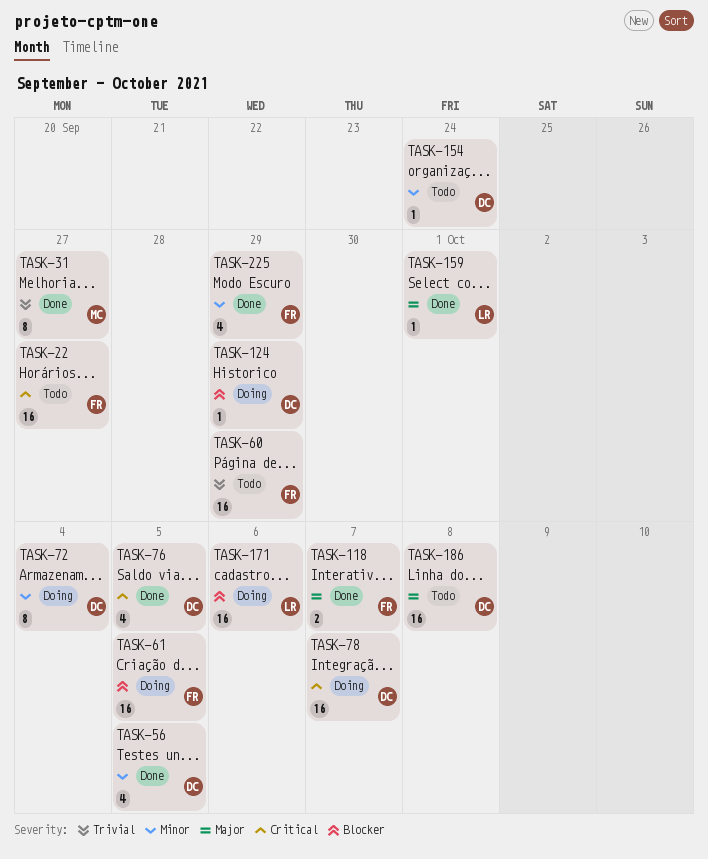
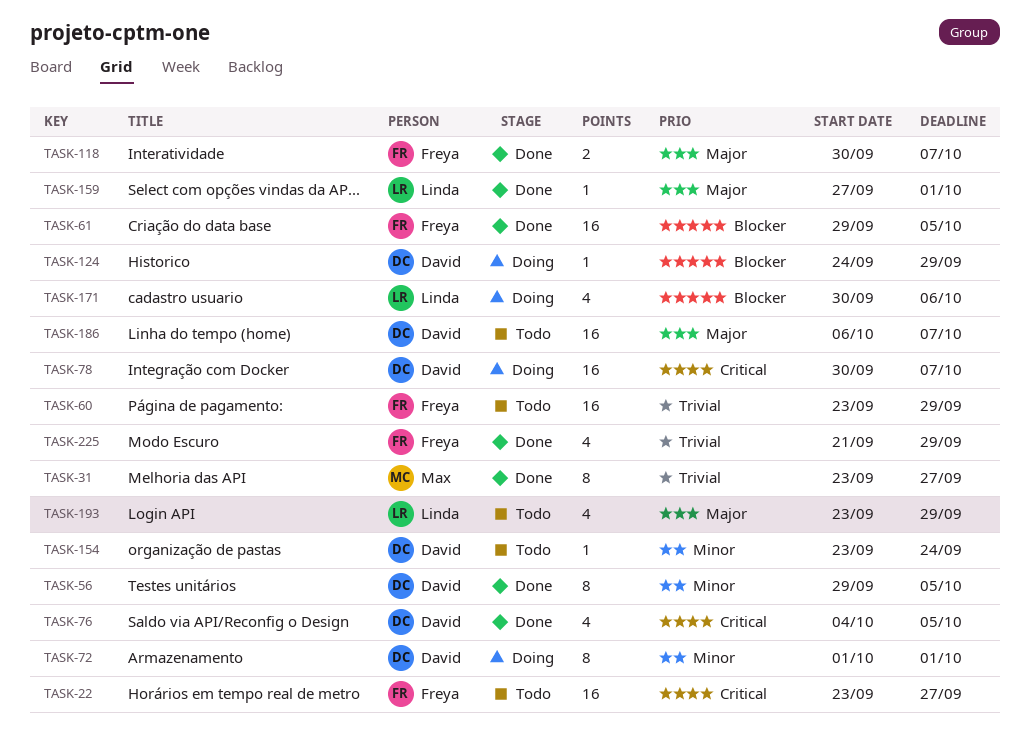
TASK-56, estimate: 4 -> 8
TASK-61, status: Doing -> Done
TASK-72, due: Oct 4 -> Oct 1
TASK-171, estimate: 16 -> 4
TASK-186, due: Oct 8 -> Oct 7
TASK-193: none -> present
TASK-225, priority: Minor -> Trivial

